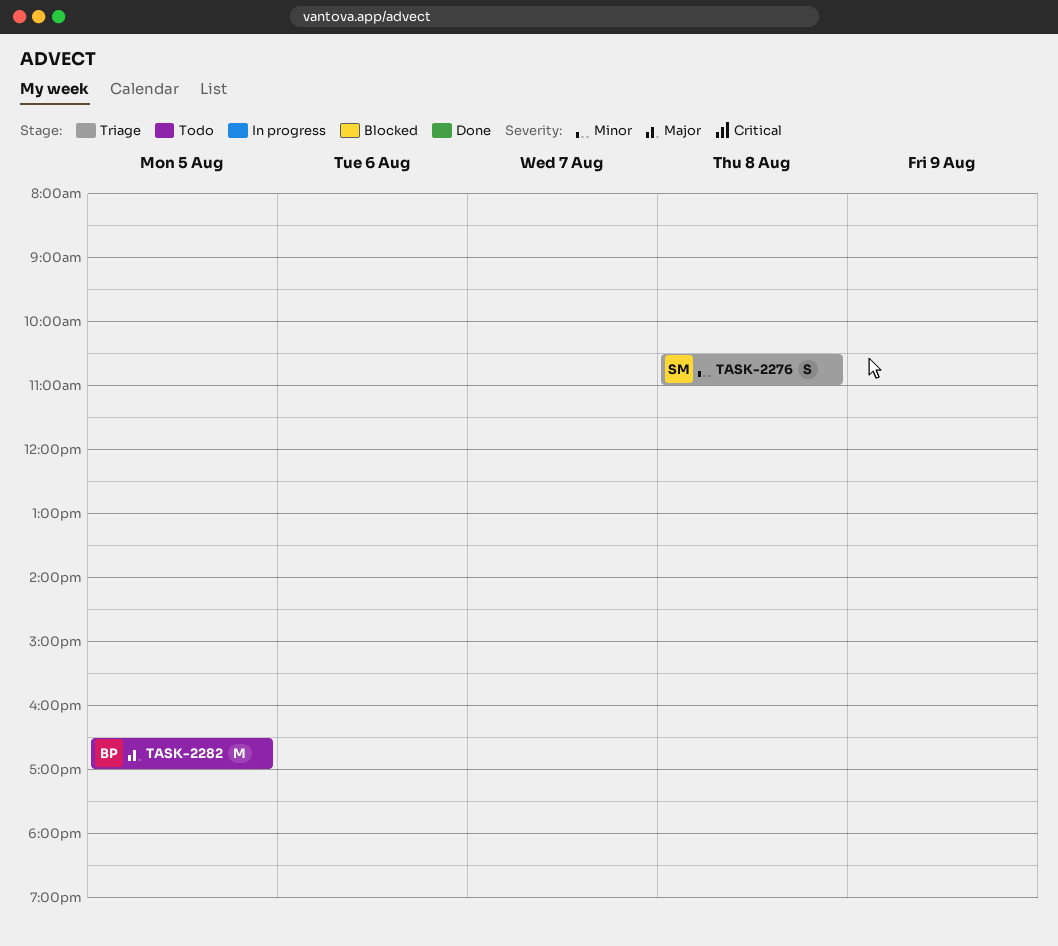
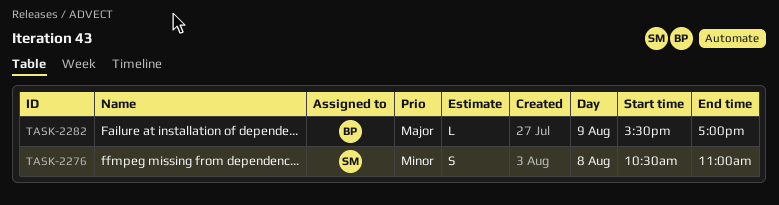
TASK-2282, estimate: M -> L
TASK-2282, day: Aug 5 -> Aug 9
TASK-2282, begins: 16:30 -> 15:30

